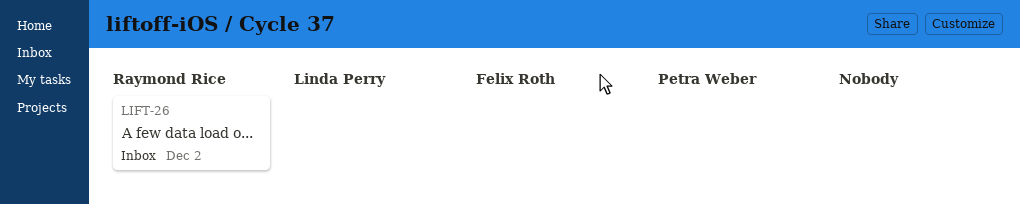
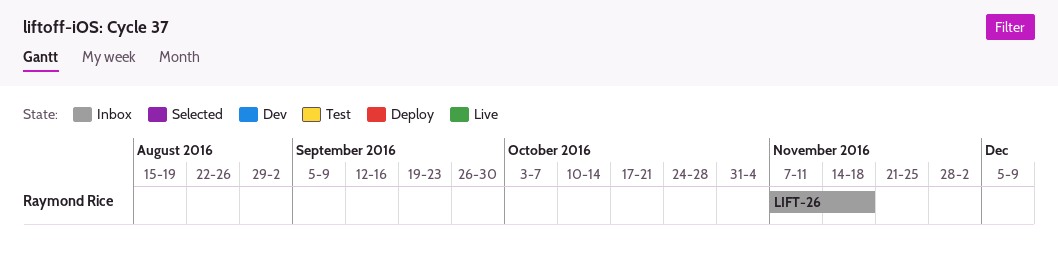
LIFT-26, due: Dec 2 -> Nov 18

